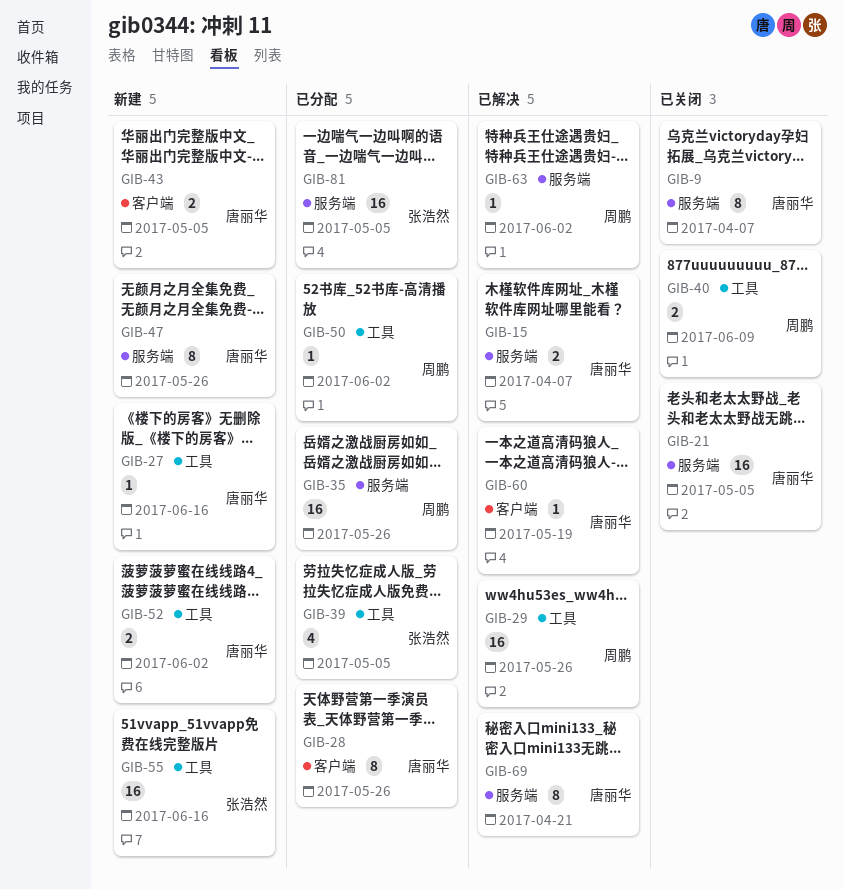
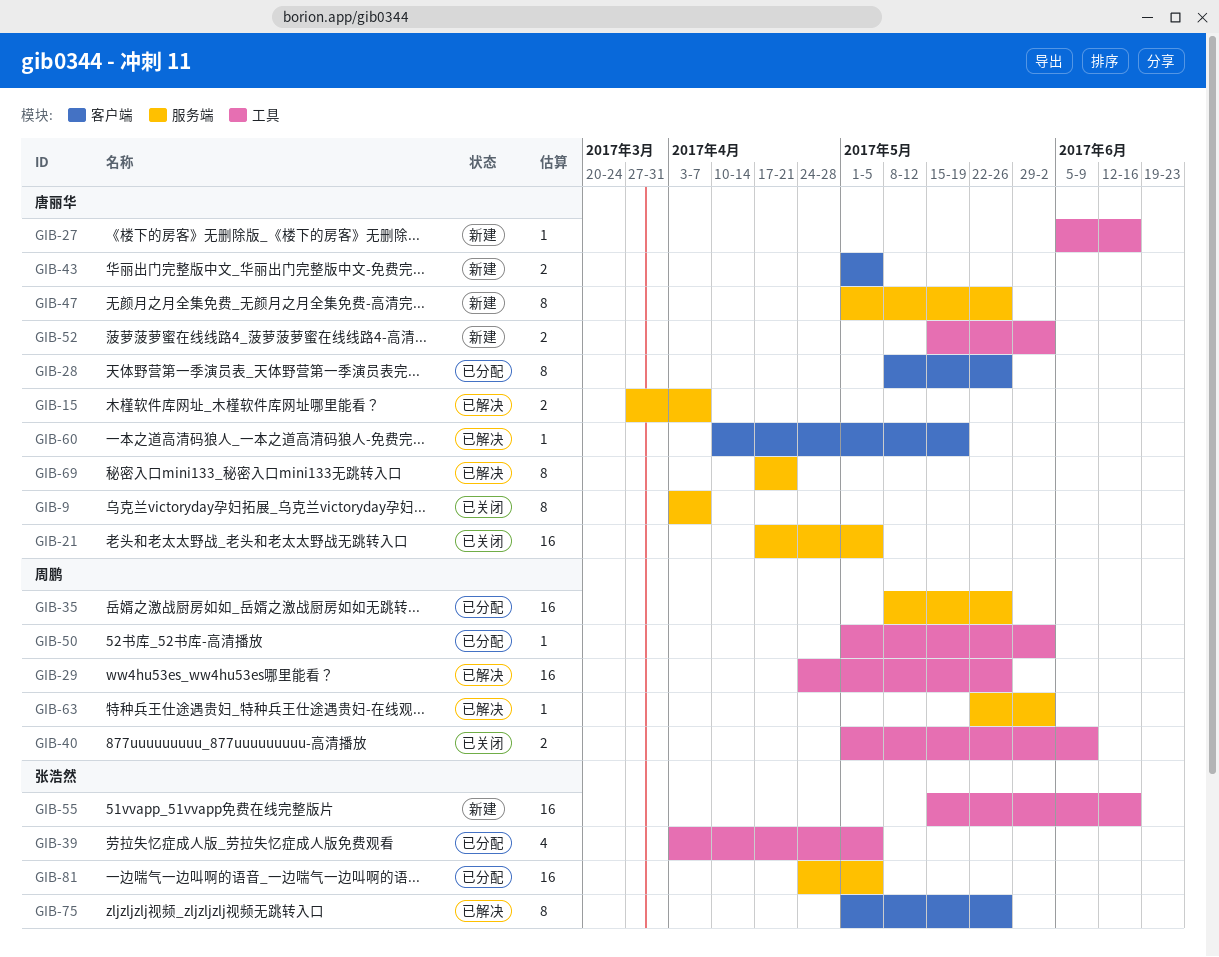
GIB-75: none -> present

